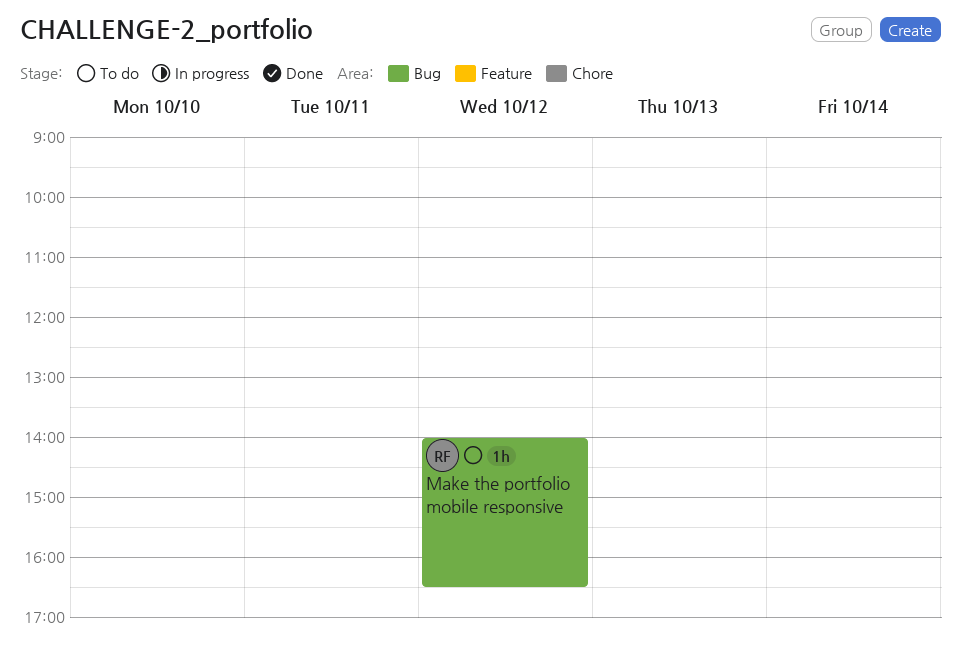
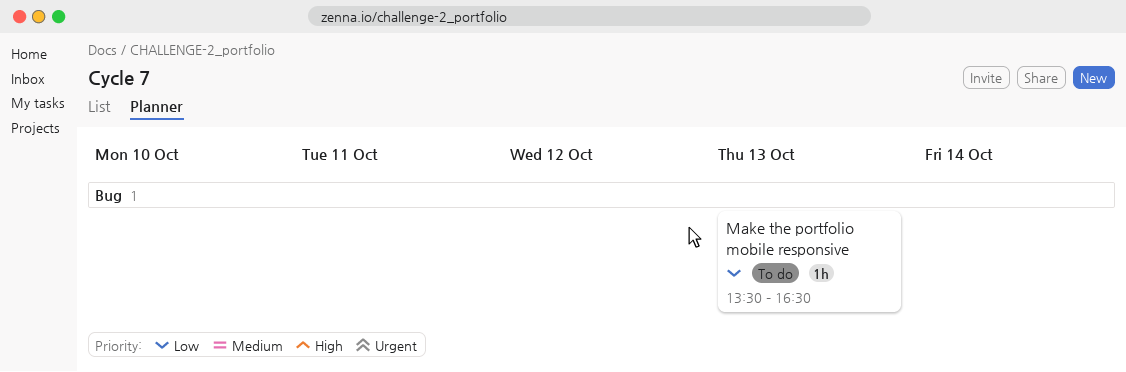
Make the portfolio mobile responsive, day: Oct 12 -> Oct 13
Make the portfolio mobile responsive, begins: 14:00 -> 13:30

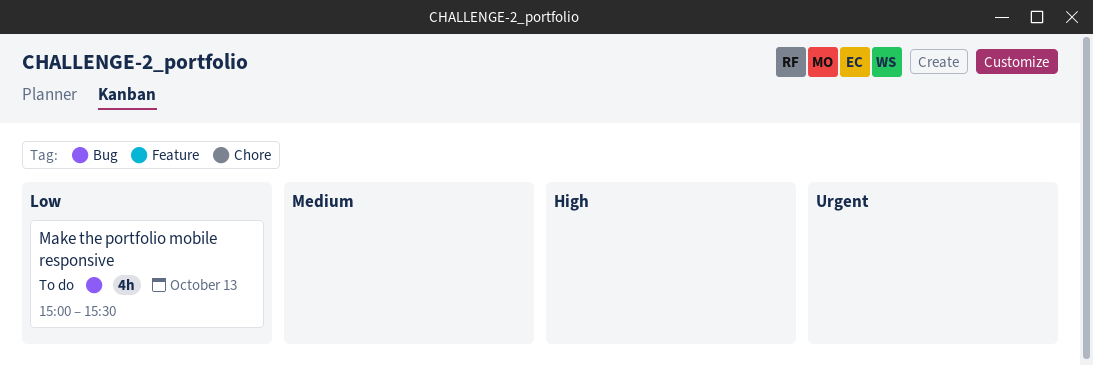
Make the portfolio mobile responsive, estimate: 1h -> 4h
Make the portfolio mobile responsive, begins: 13:30 -> 15:00
Make the portfolio mobile responsive, ends: 16:30 -> 15:30

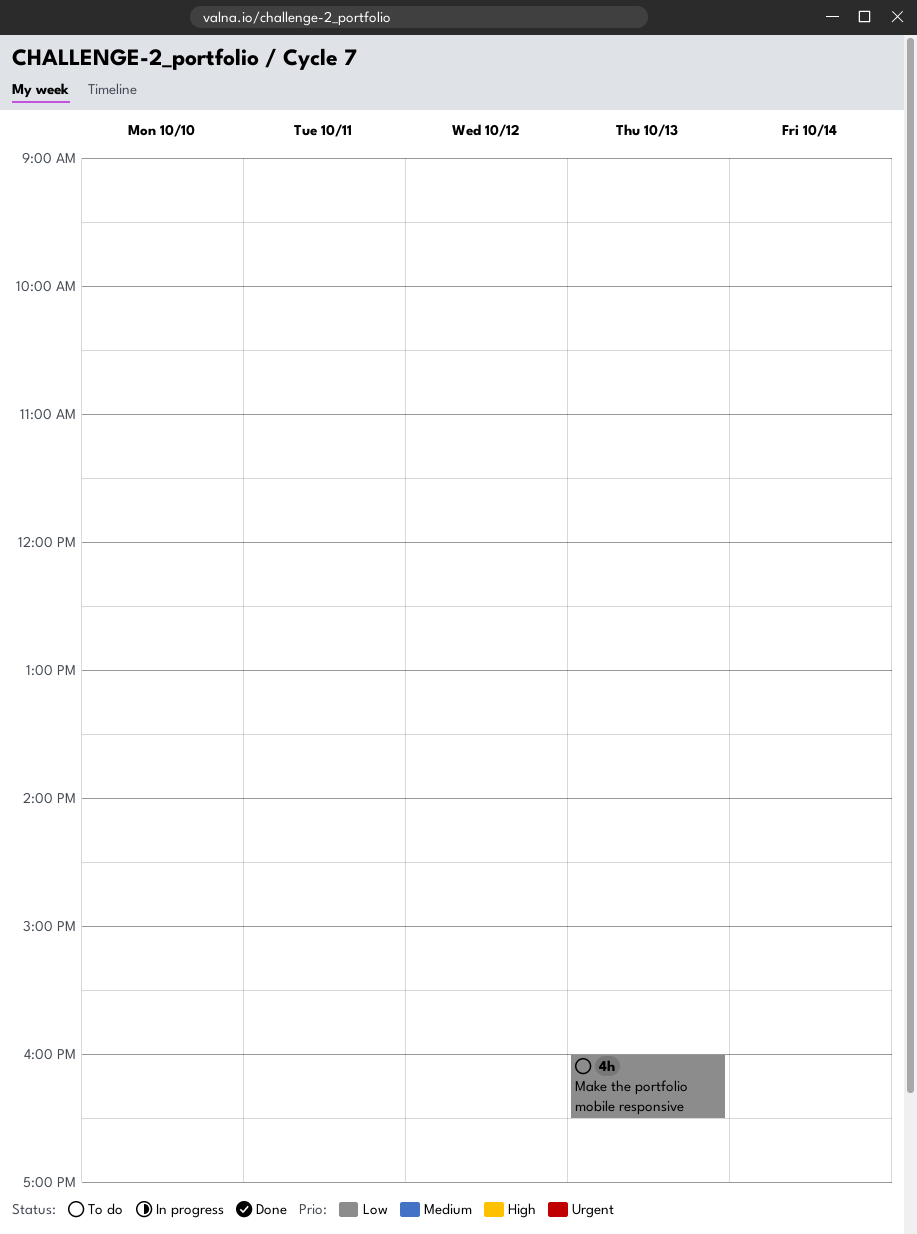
Make the portfolio mobile responsive, begins: 15:00 -> 16:00
Make the portfolio mobile responsive, ends: 15:30 -> 16:30

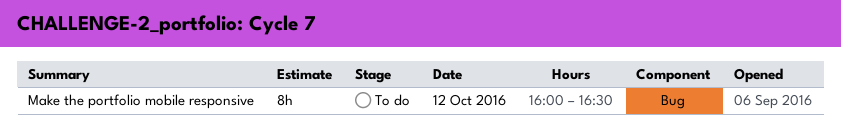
Make the portfolio mobile responsive, estimate: 4h -> 8h
Make the portfolio mobile responsive, day: Oct 13 -> Oct 12

